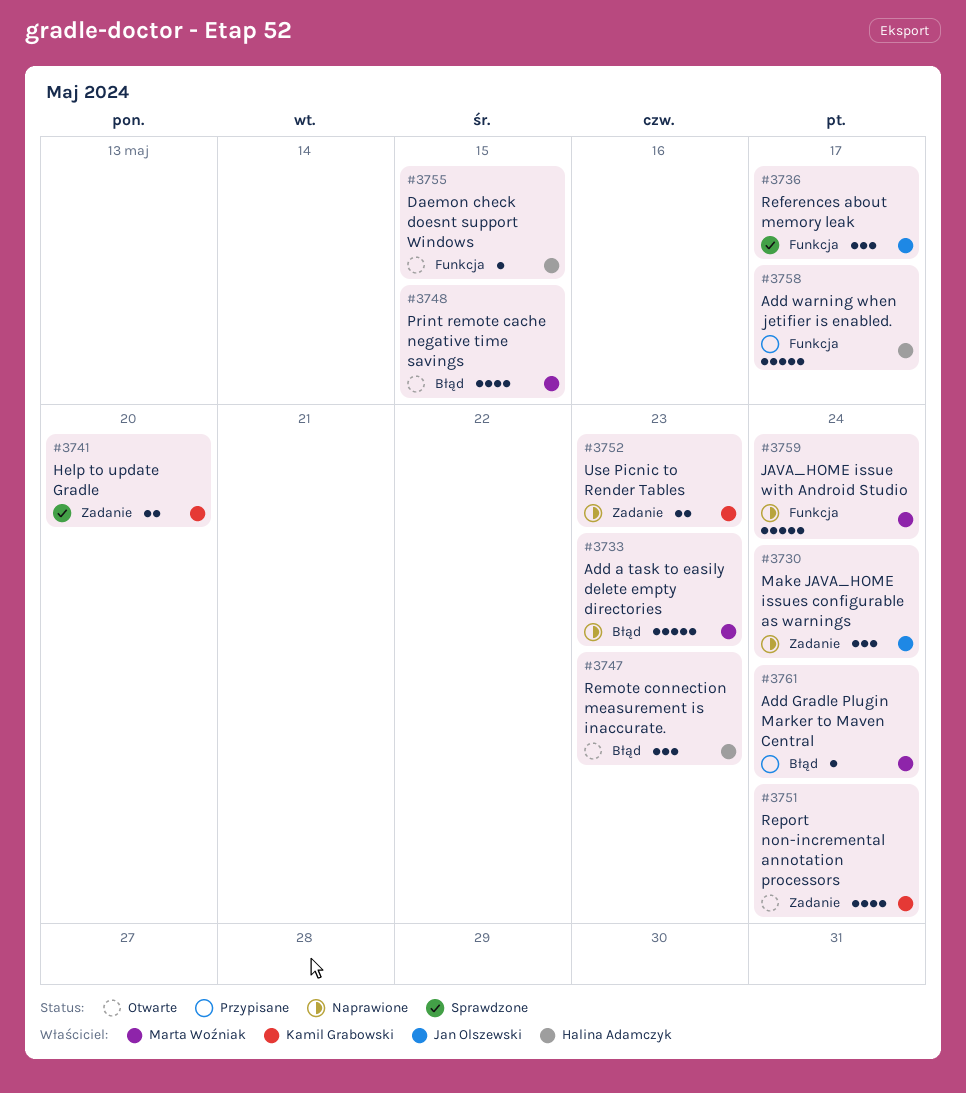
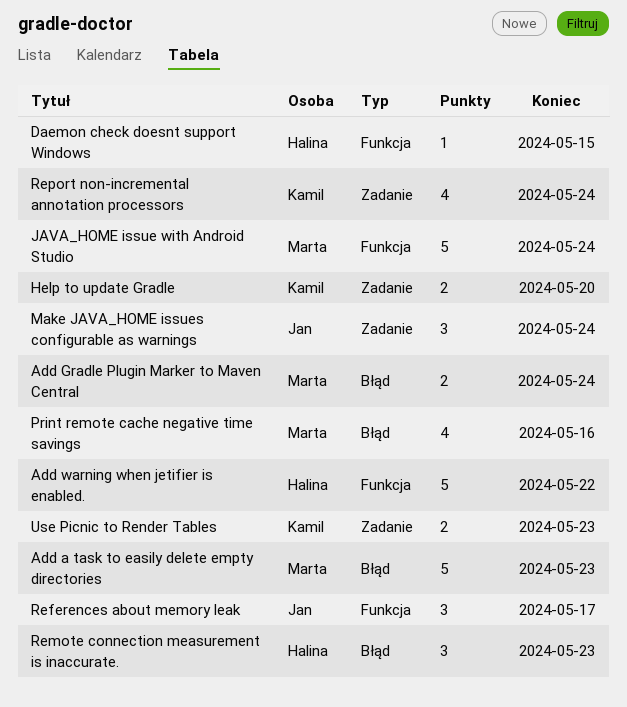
Add Gradle Plugin Marker to Maven Central, estimate: 1 -> 2
Add warning when jetifier is enabled., due: May 17 -> May 22
Print remote cache negative time savings, due: May 15 -> May 16

